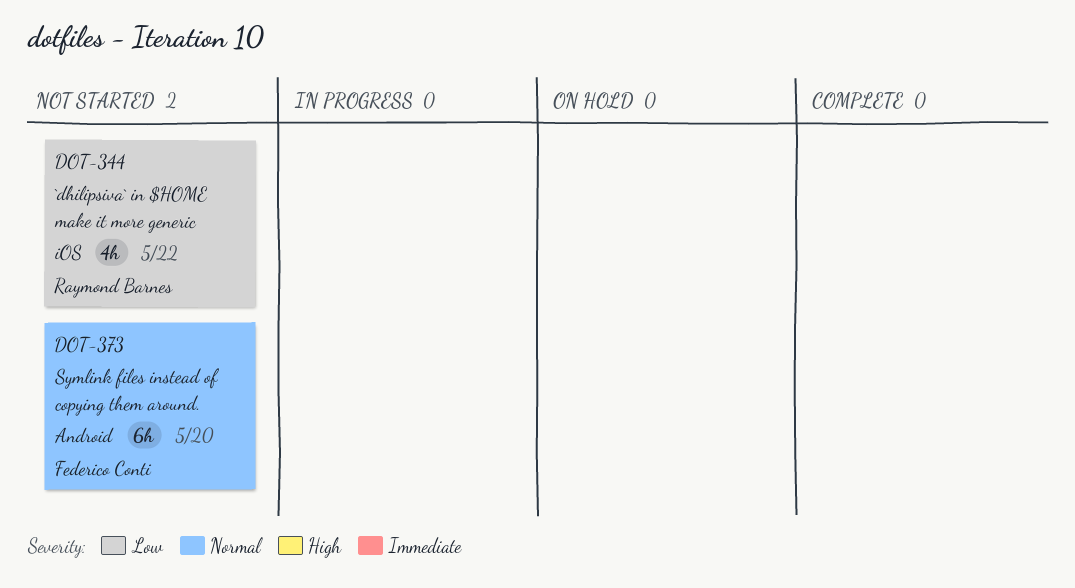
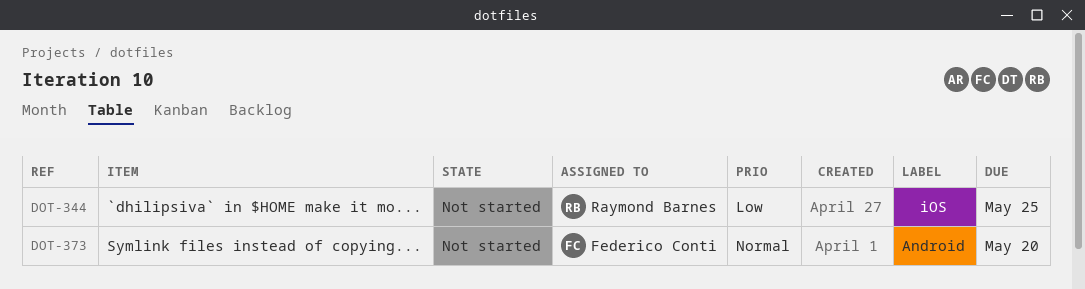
DOT-344, due: May 22 -> May 25

